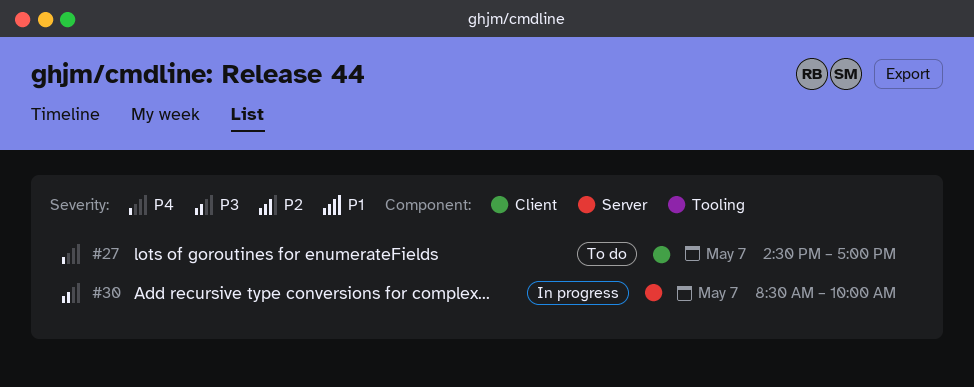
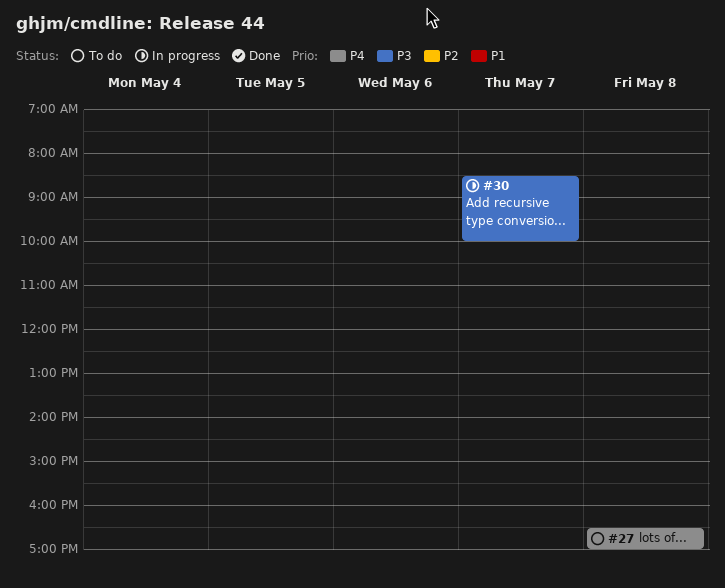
#27, day: May 7 -> May 8
#27, begins: 14:30 -> 16:30

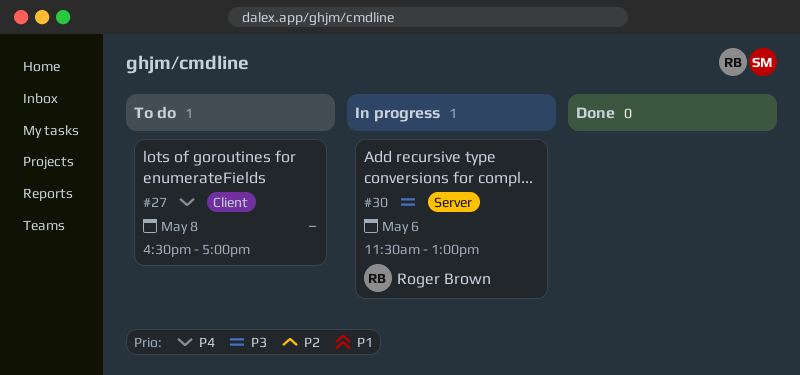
#30, day: May 7 -> May 6
#30, begins: 08:30 -> 11:30
#30, ends: 10:00 -> 13:00

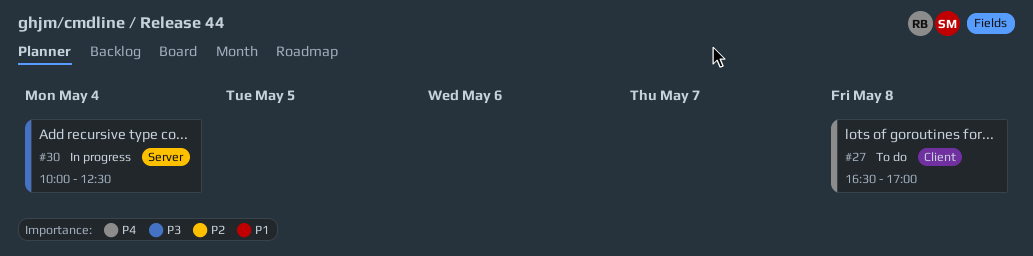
#30, day: May 6 -> May 4
#30, begins: 11:30 -> 10:00
#30, ends: 13:00 -> 12:30

